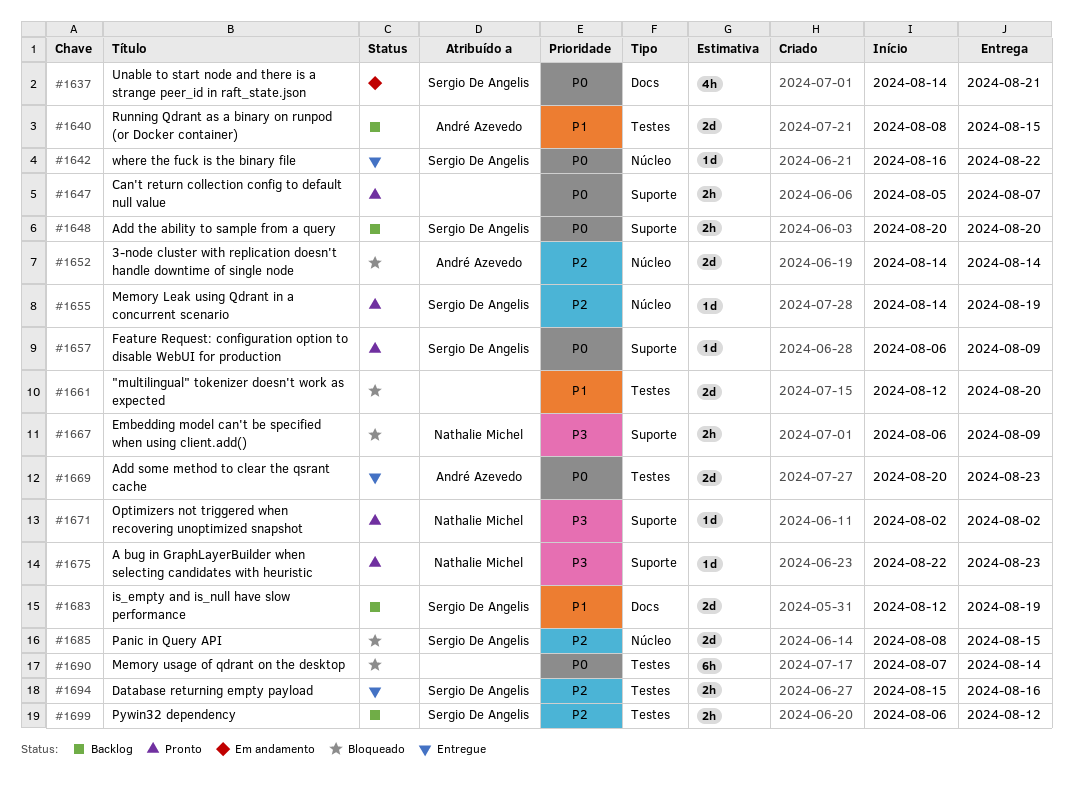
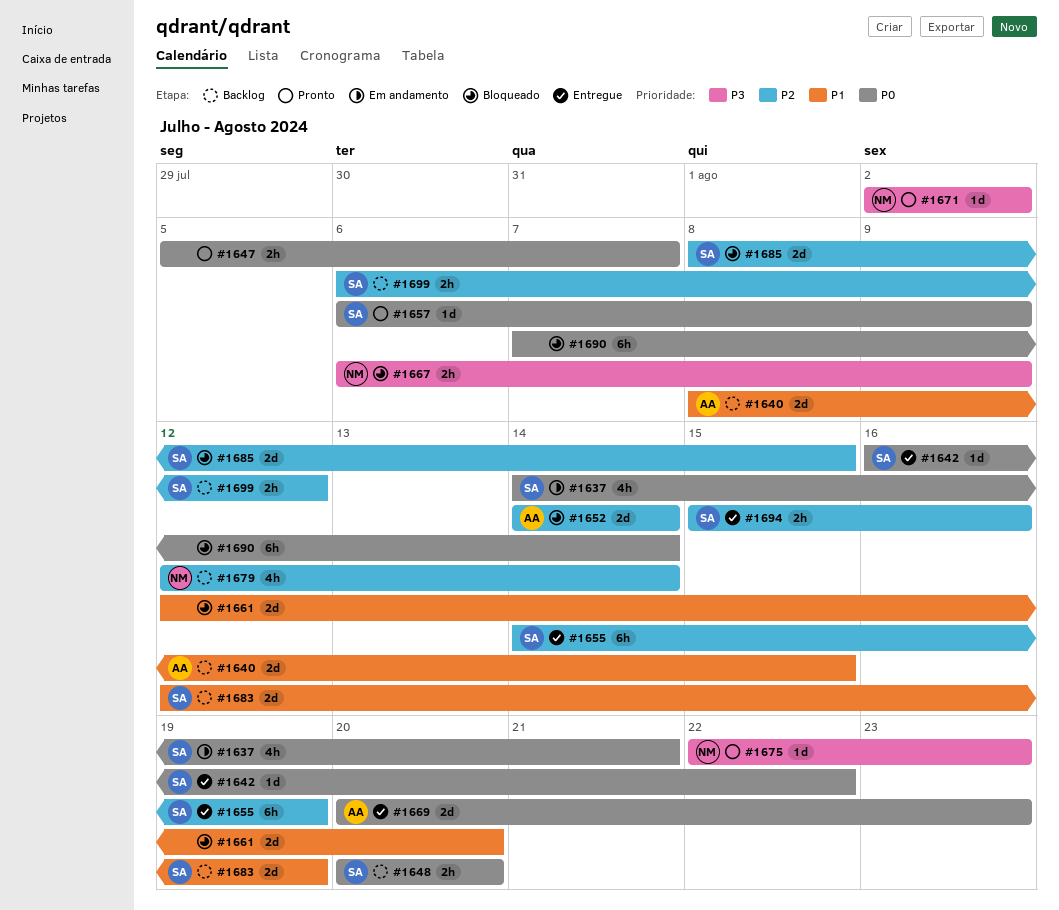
#1655, status: Pronto -> Entregue
#1655, estimate: 1d -> 6h
#1679: none -> present

